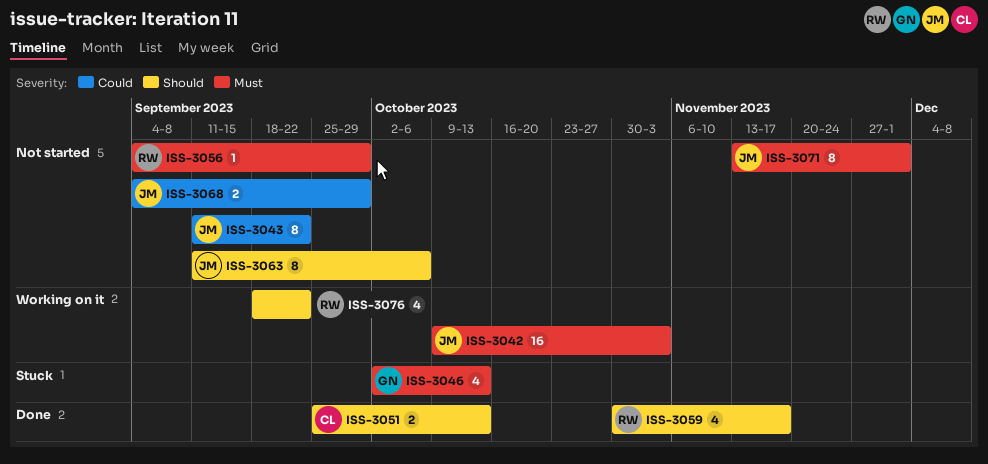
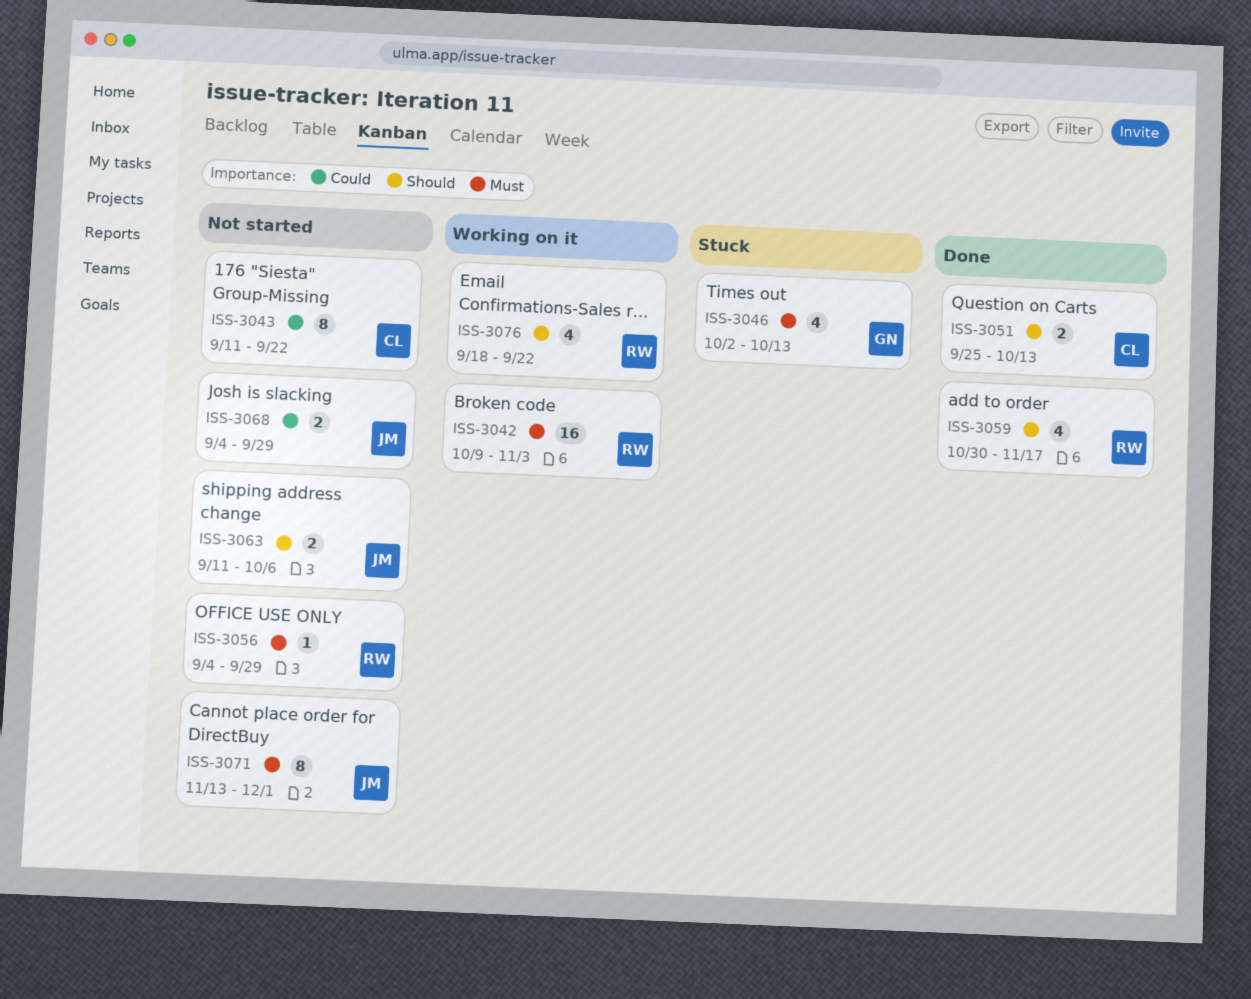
ISS-3042, owner: JM -> RW
ISS-3043, owner: JM -> CL
ISS-3063, estimate: 8 -> 2

